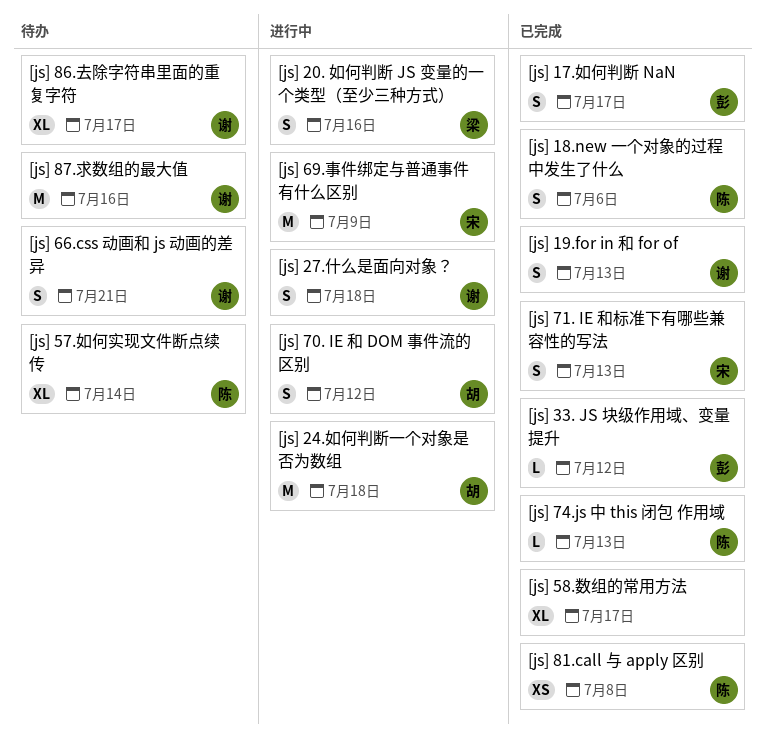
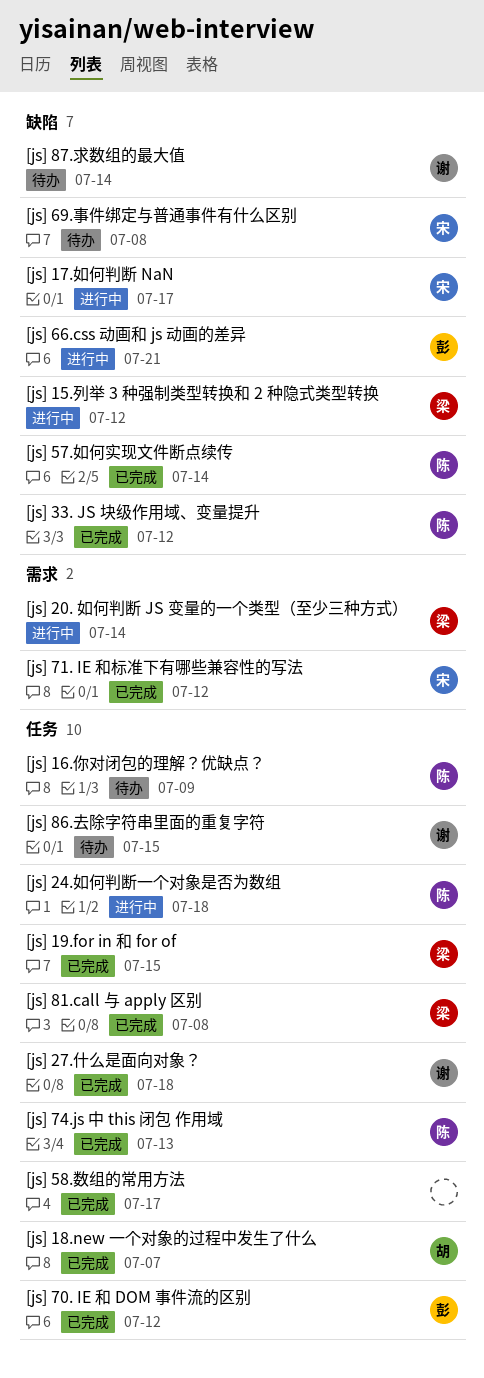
[js] 15.列举 3 种强制类型转换和 2 种隐式类型转换: none -> present
[js] 16.你对闭包的理解？优缺点？: none -> present
[js] 17.如何判断 NaN, status: 已完成 -> 进行中
[js] 17.如何判断 NaN, owner: 彭 -> 宋
[js] 18.new 一个对象的过程中发生了什么, owner: 陈 -> 胡
[js] 18.new 一个对象的过程中发生了什么, due: Jul 6 -> Jul 7
[js] 19.for in 和 for of, owner: 谢 -> 梁
[js] 19.for in 和 for of, due: Jul 13 -> Jul 15
[js] 20. 如何判断 JS 变量的一个类型（至少三种方式）, due: Jul 16 -> Jul 14
[js] 24.如何判断一个对象是否为数组, owner: 胡 -> 陈
[js] 27.什么是面向对象？, status: 进行中 -> 已完成
[js] 33. JS 块级作用域、变量提升, owner: 彭 -> 陈
[js] 57.如何实现文件断点续传, status: 待办 -> 已完成
[js] 66.css 动画和 js 动画的差异, status: 待办 -> 进行中
[js] 66.css 动画和 js 动画的差异, owner: 谢 -> 彭
[js] 69.事件绑定与普通事件有什么区别, status: 进行中 -> 待办
[js] 69.事件绑定与普通事件有什么区别, due: Jul 9 -> Jul 8
[js] 70. IE 和 DOM 事件流的区别, status: 进行中 -> 已完成
[js] 70. IE 和 DOM 事件流的区别, owner: 胡 -> 彭
[js] 71. IE 和标准下有哪些兼容性的写法, due: Jul 13 -> Jul 12
[js] 81.call 与 apply 区别, owner: 陈 -> 梁
[js] 86.去除字符串里面的重复字符, due: Jul 17 -> Jul 15
[js] 87.求数组的最大值, due: Jul 16 -> Jul 14

